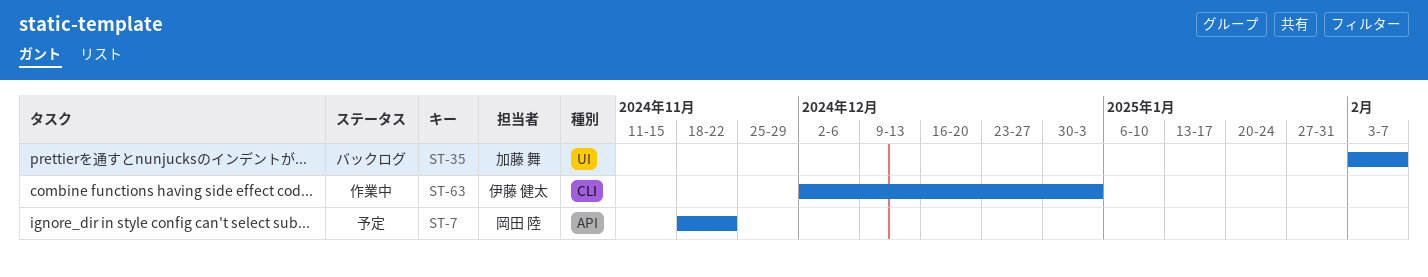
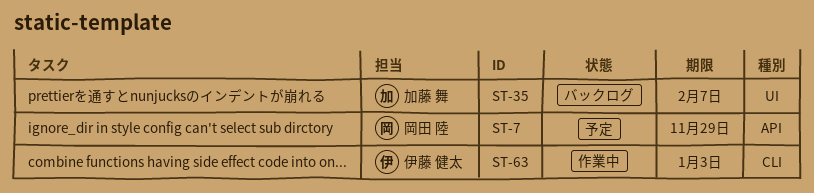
ST-7, due: Nov 22 -> Nov 29

